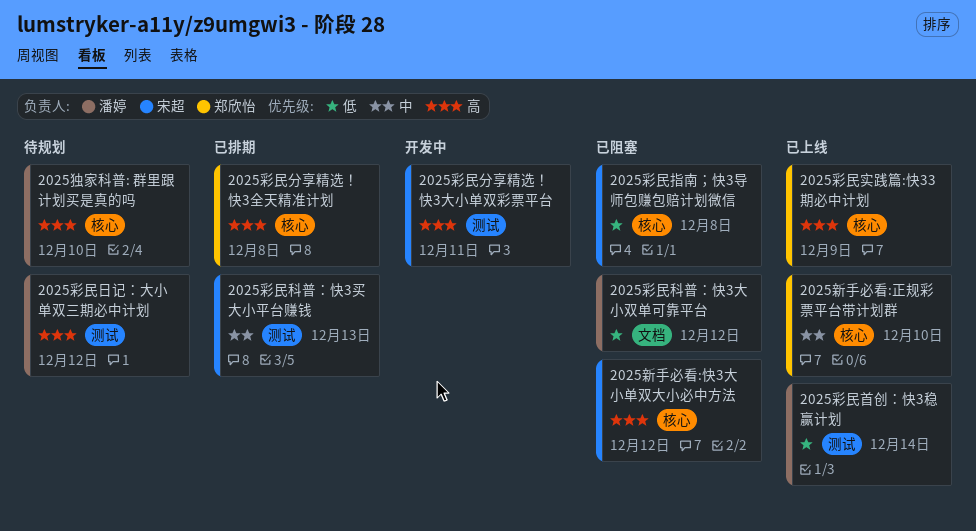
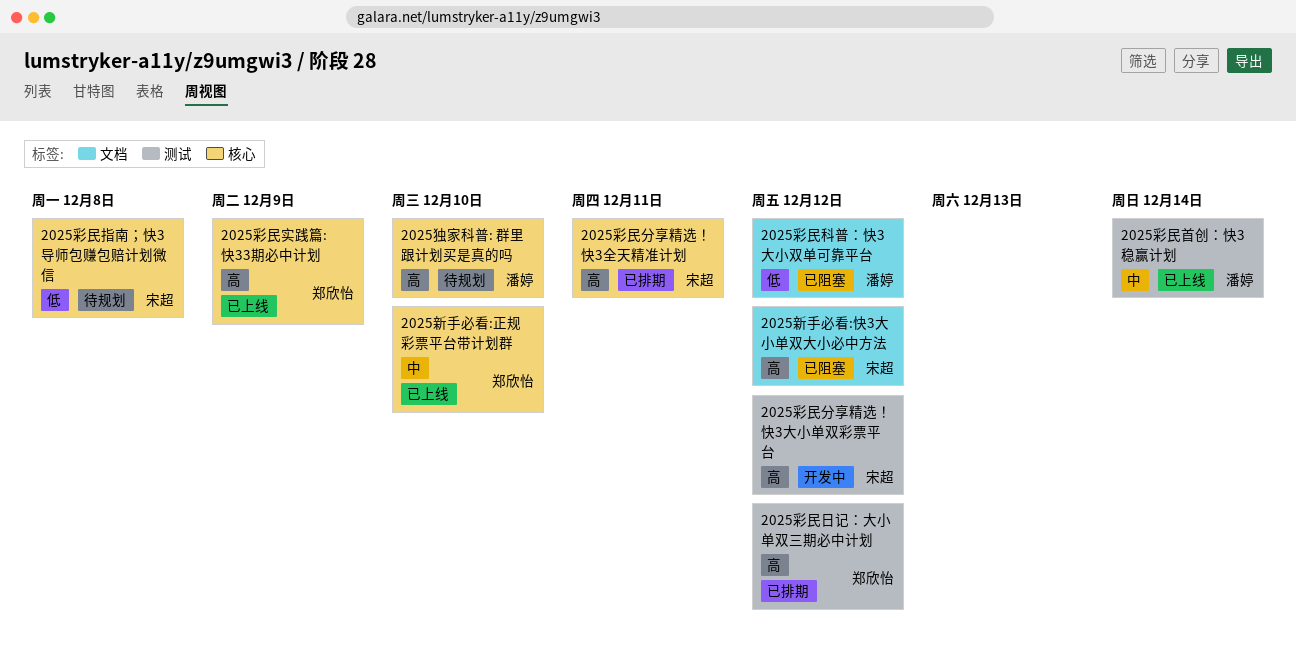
2025彩民分享精选！快3全天精准计划, owner: 郑欣怡 -> 宋超
2025彩民分享精选！快3全天精准计划, due: Dec 8 -> Dec 11
2025彩民分享精选！快3大小单双彩票平台, due: Dec 11 -> Dec 12
2025彩民指南；快3导师包赚包赔计划微信, status: 已阻塞 -> 待规划
2025彩民日记：大小单双三期必中计划, status: 待规划 -> 已排期
2025彩民日记：大小单双三期必中计划, owner: 潘婷 -> 郑欣怡
2025彩民科普：快3买大小平台赚钱: present -> none
2025彩民首创：快3稳赢计划, priority: 低 -> 中
2025新手必看:快3大小单双大小必中方法, label: 核心 -> 文档

